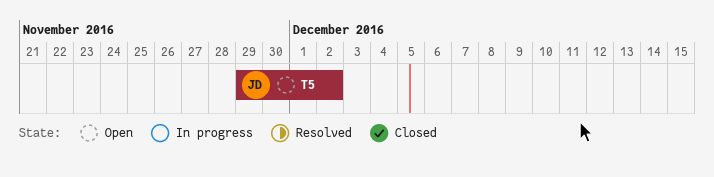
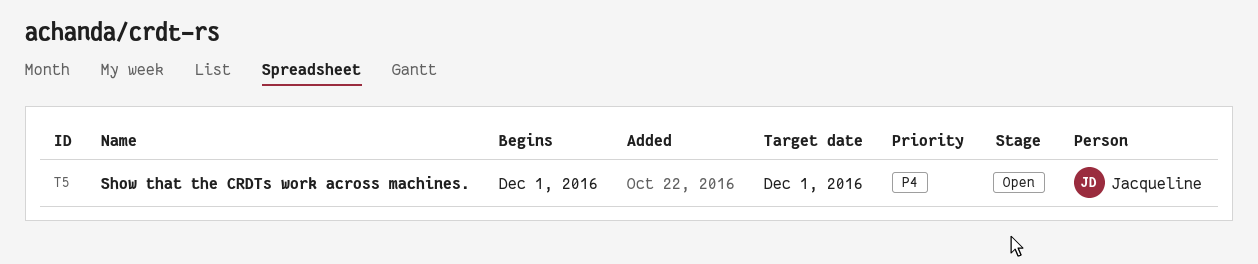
T5, start: Nov 29 -> Dec 1
T5, due: Dec 2 -> Dec 1

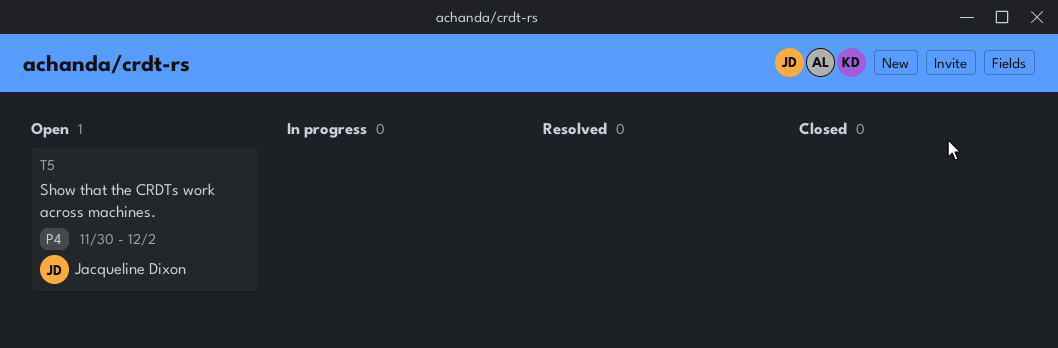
T5, start: Dec 1 -> Nov 30
T5, due: Dec 1 -> Dec 2

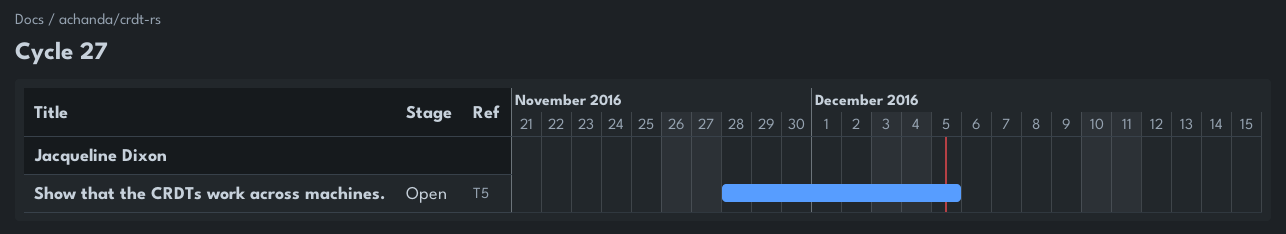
T5, start: Nov 30 -> Nov 28
T5, due: Dec 2 -> Dec 5

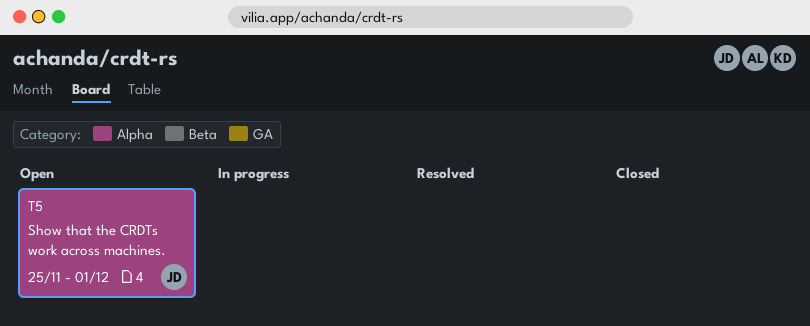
T5, start: Nov 28 -> Nov 25
T5, due: Dec 5 -> Dec 1

